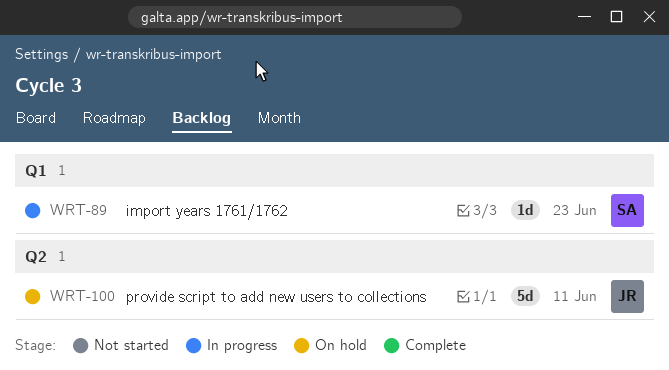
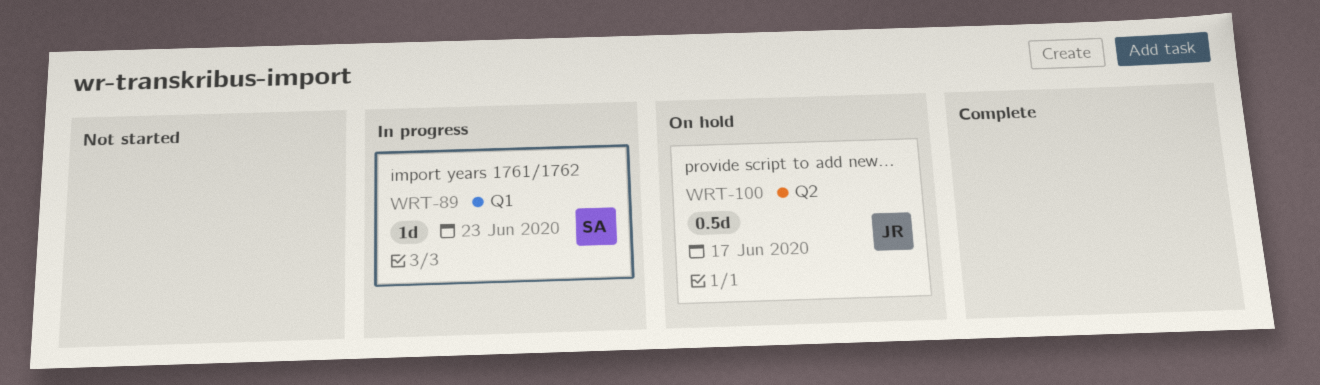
WRT-100, estimate: 5d -> 0.5d
WRT-100, due: Jun 11 -> Jun 17

